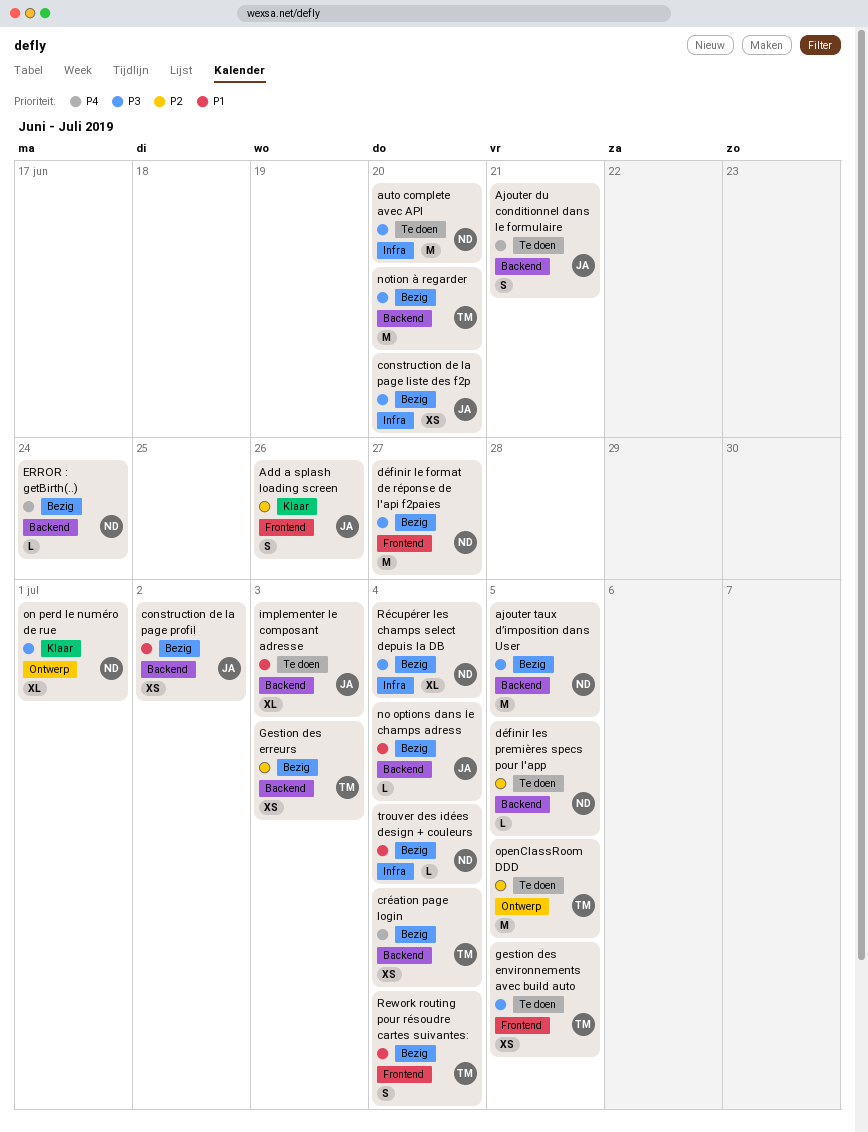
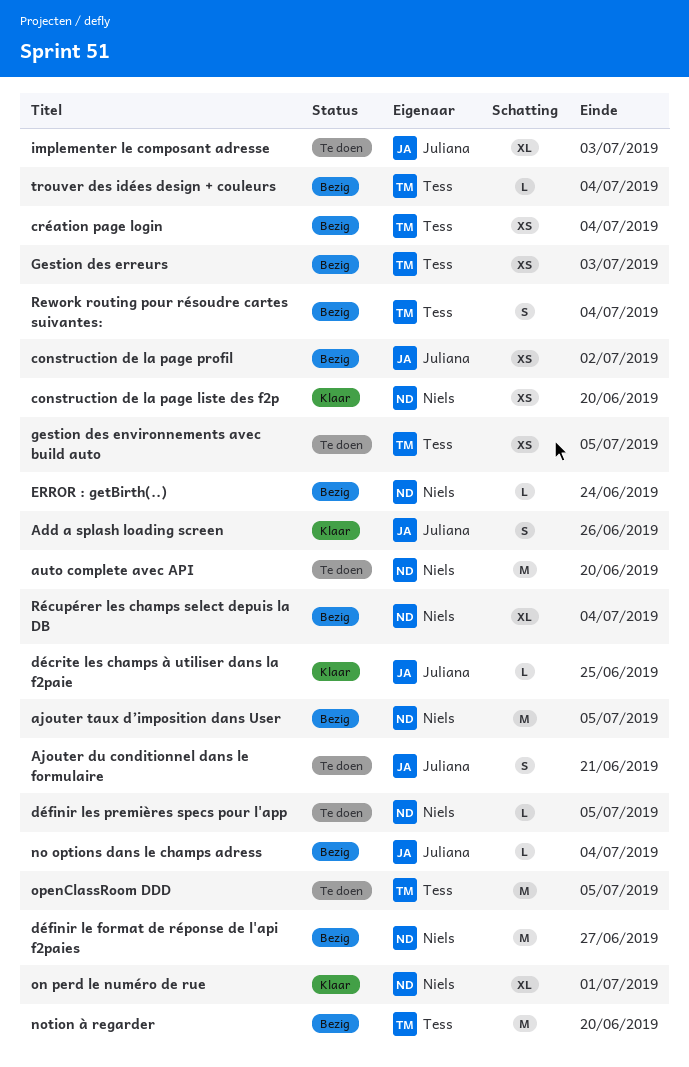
construction de la page liste des f2p, status: Bezig -> Klaar
construction de la page liste des f2p, owner: Juliana -> Niels
décrite les champs à utiliser dans la f2paie: none -> present
trouver des idées design + couleurs, owner: Niels -> Tess

